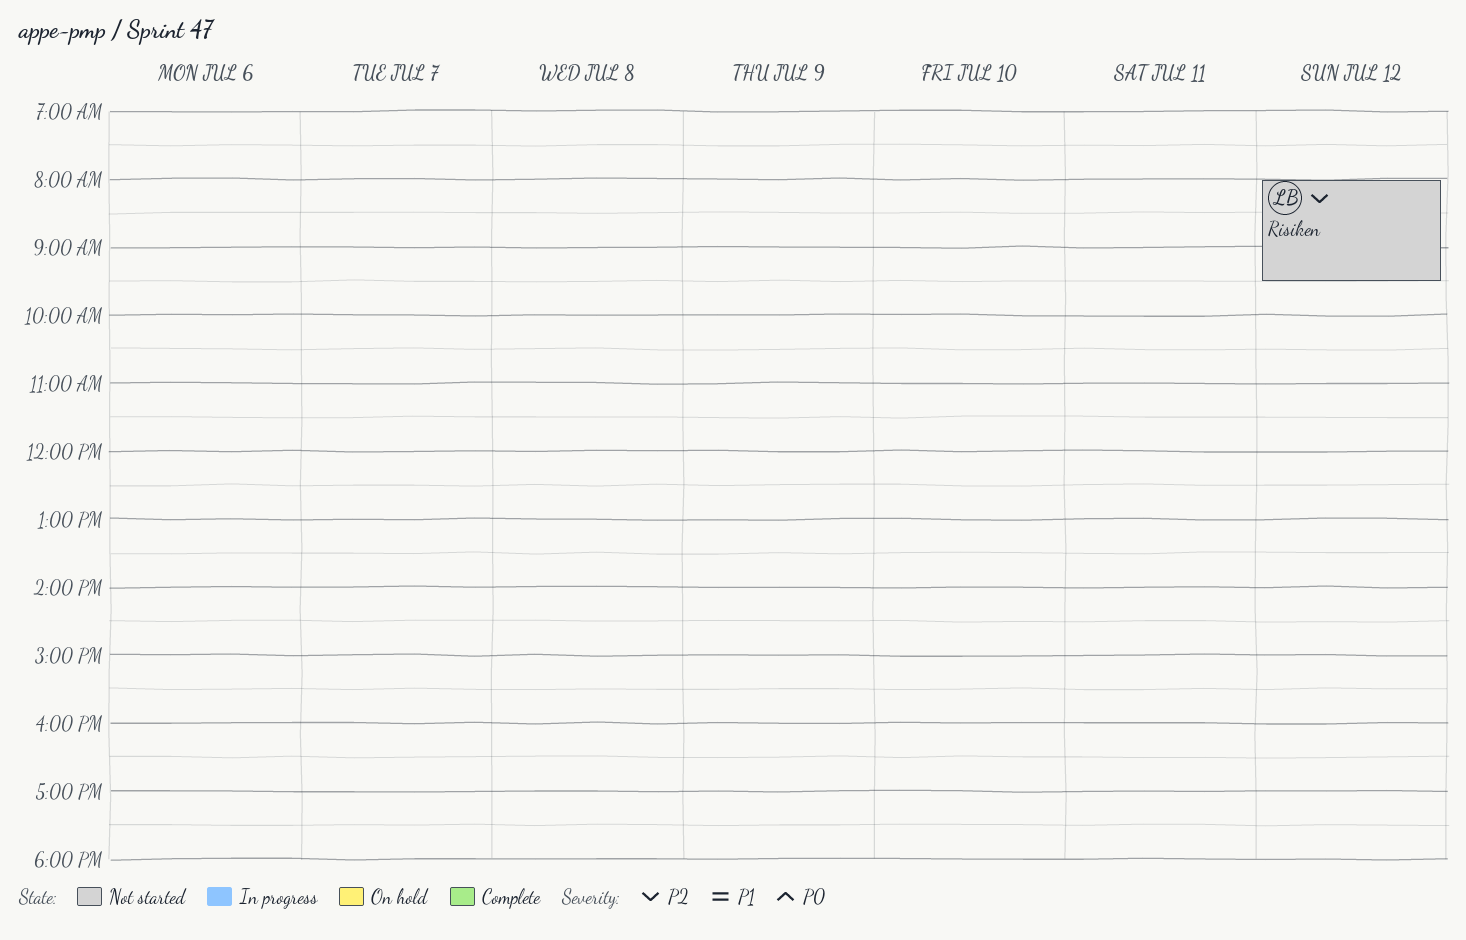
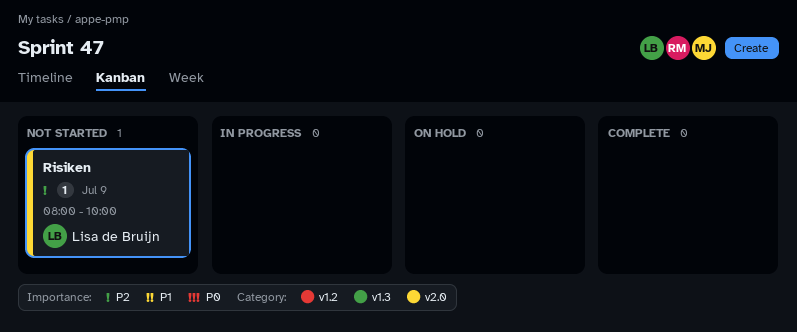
Risiken, day: Jul 12 -> Jul 9
Risiken, ends: 09:30 -> 10:00

